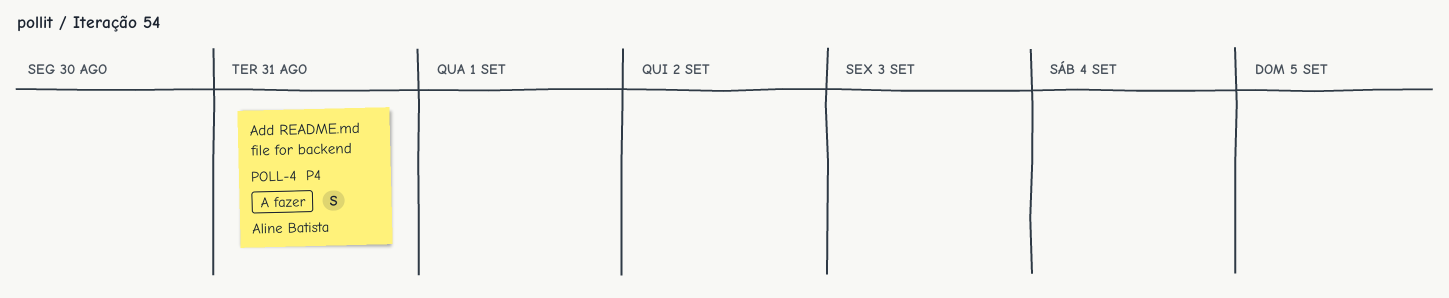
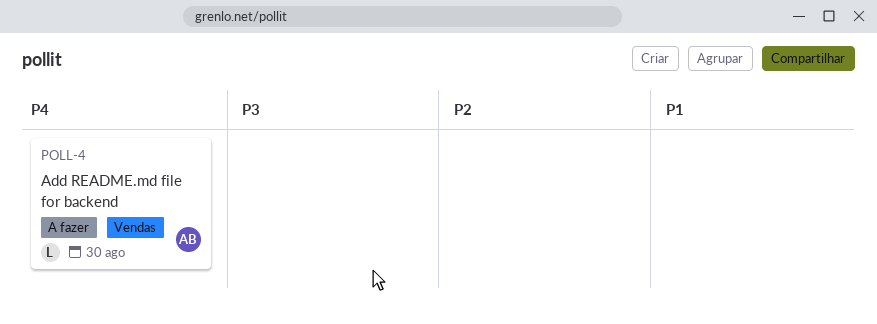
POLL-4, estimate: S -> L
POLL-4, due: Aug 31 -> Aug 30

